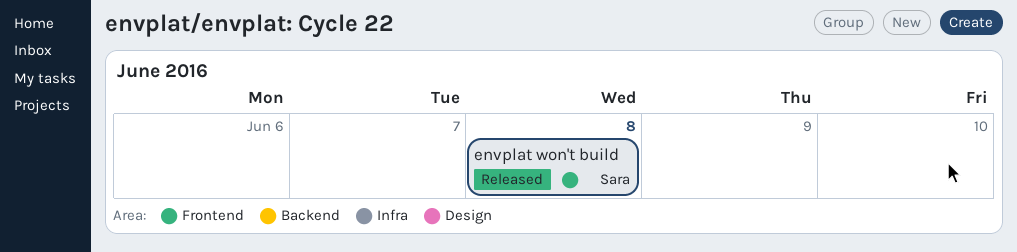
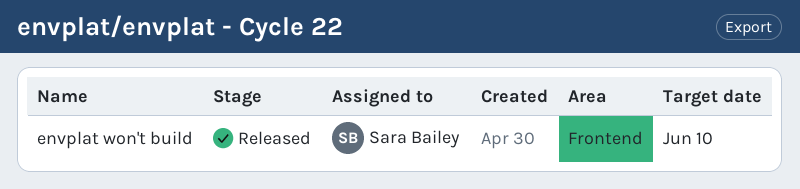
envplat won't build, due: Jun 8 -> Jun 10

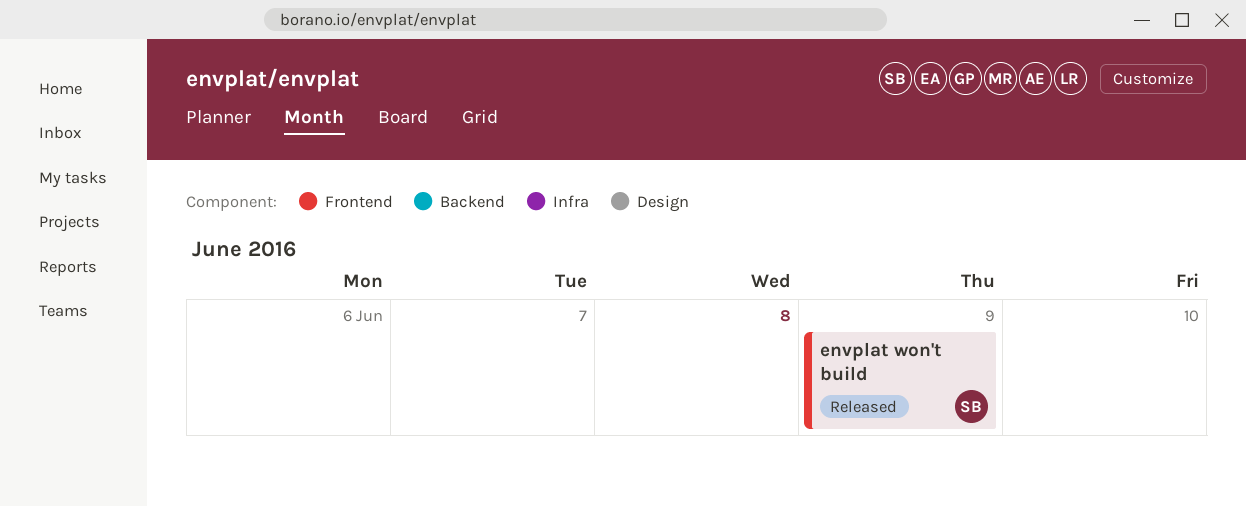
envplat won't build, due: Jun 10 -> Jun 9

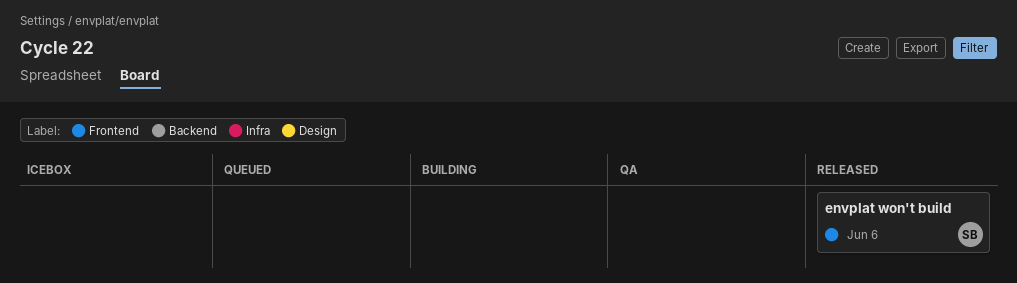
envplat won't build, due: Jun 9 -> Jun 6

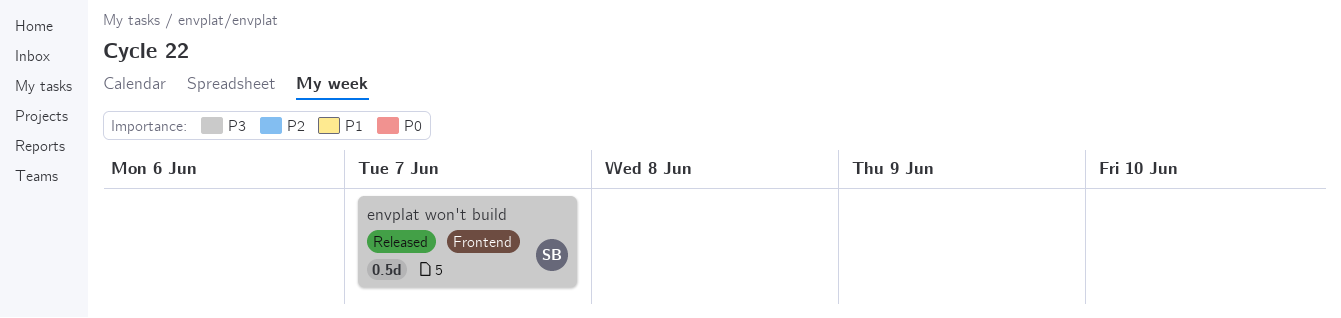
envplat won't build, due: Jun 6 -> Jun 7

